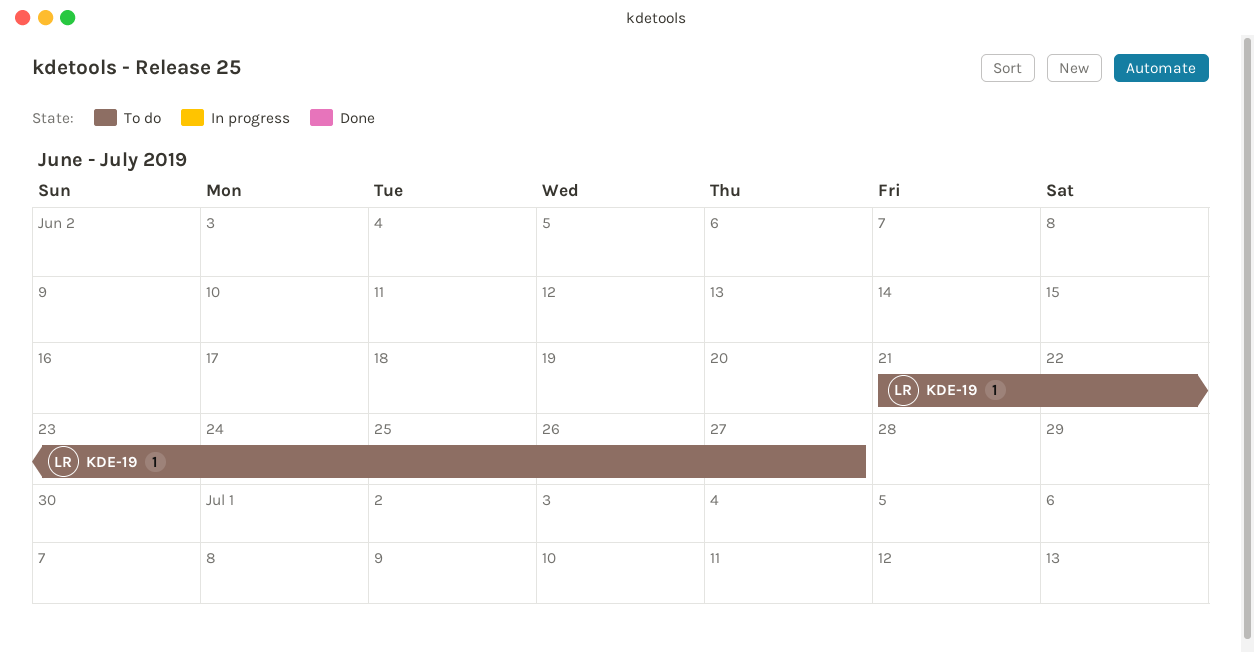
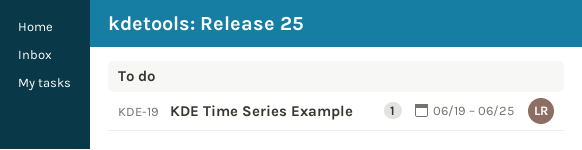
KDE-19, start: Jun 21 -> Jun 19
KDE-19, due: Jun 27 -> Jun 25

